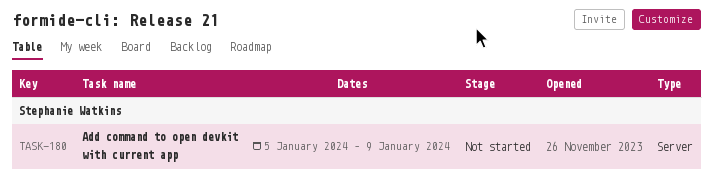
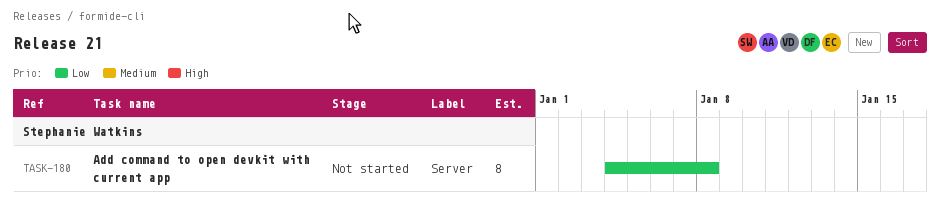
TASK-180, start: Jan 5 -> Jan 4
TASK-180, due: Jan 9 -> Jan 8

